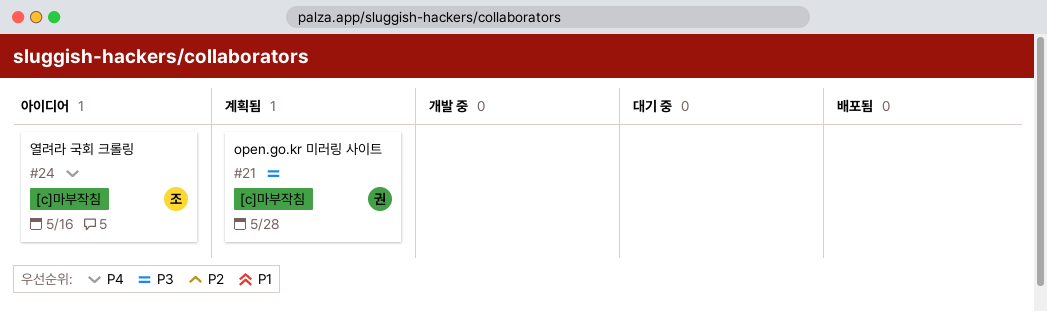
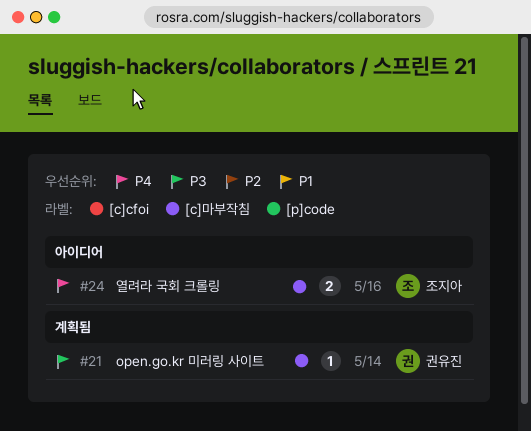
#21, due: May 28 -> May 14

